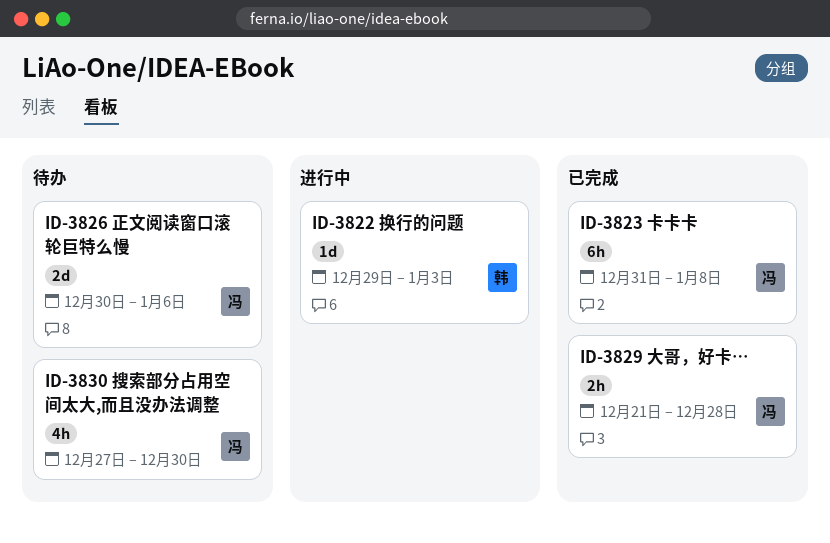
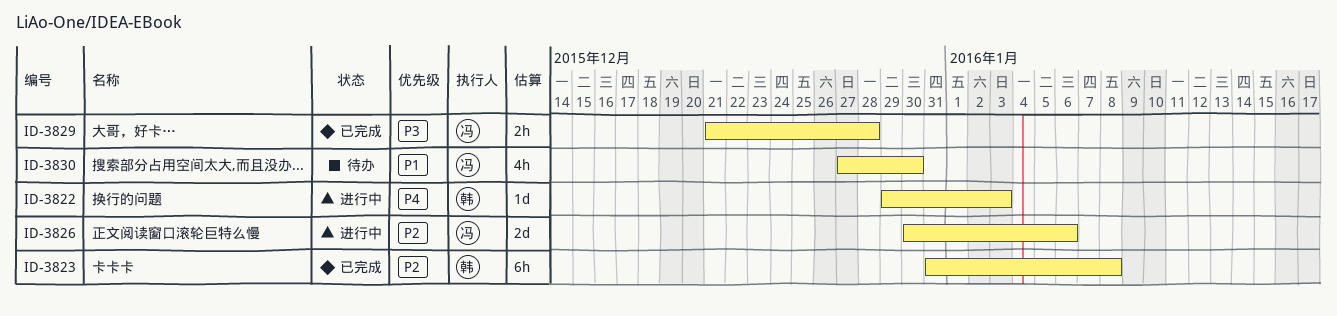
ID-3823, owner: 冯 -> 韩
ID-3826, status: 待办 -> 进行中

